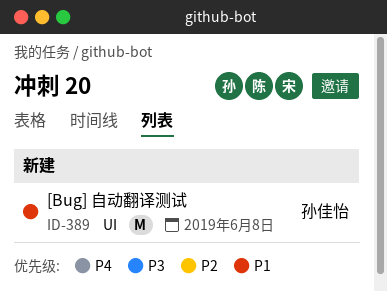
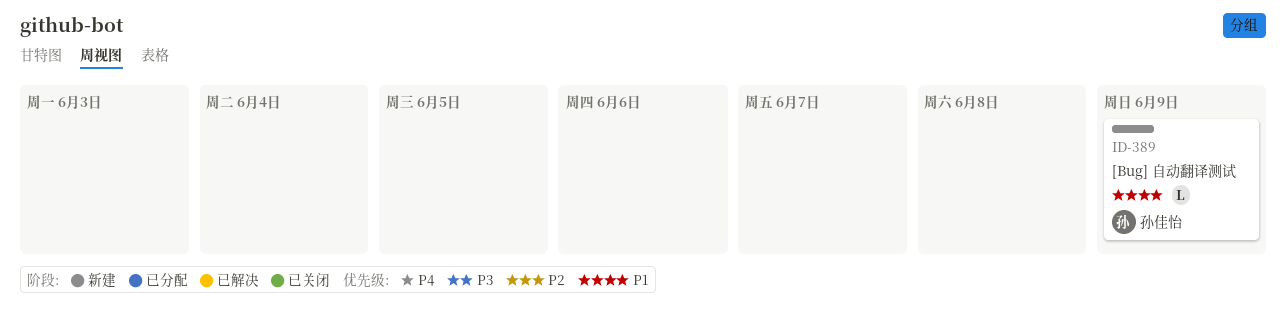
ID-389, estimate: M -> L
ID-389, due: Jun 8 -> Jun 9

